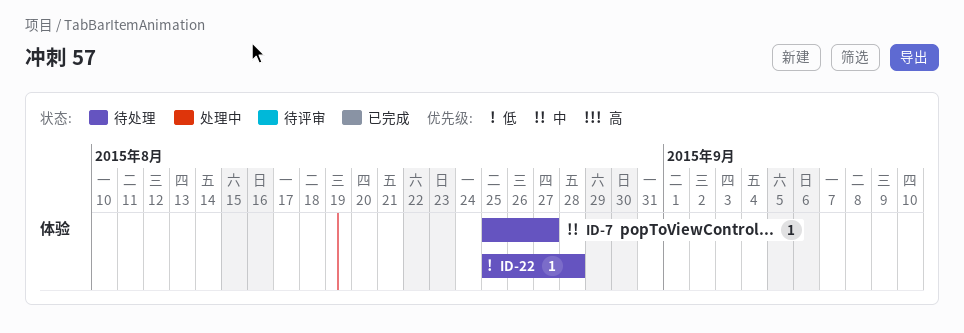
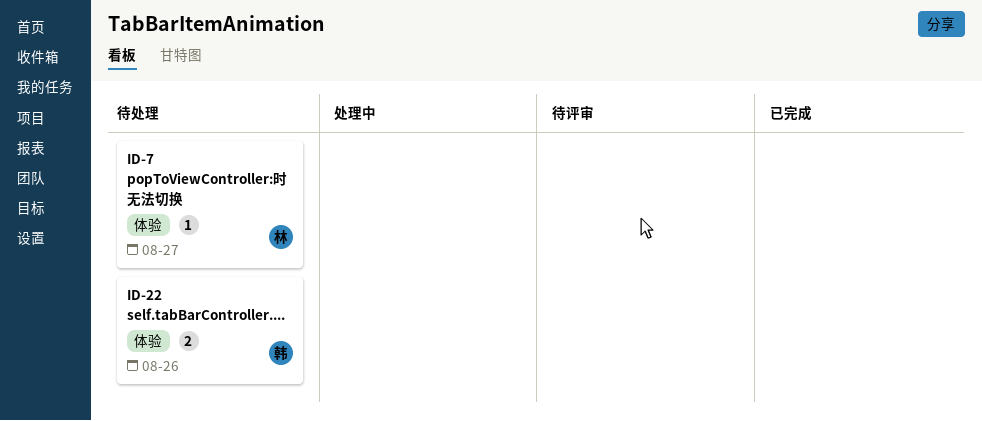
ID-22, estimate: 1 -> 2
ID-22, due: Aug 28 -> Aug 26

